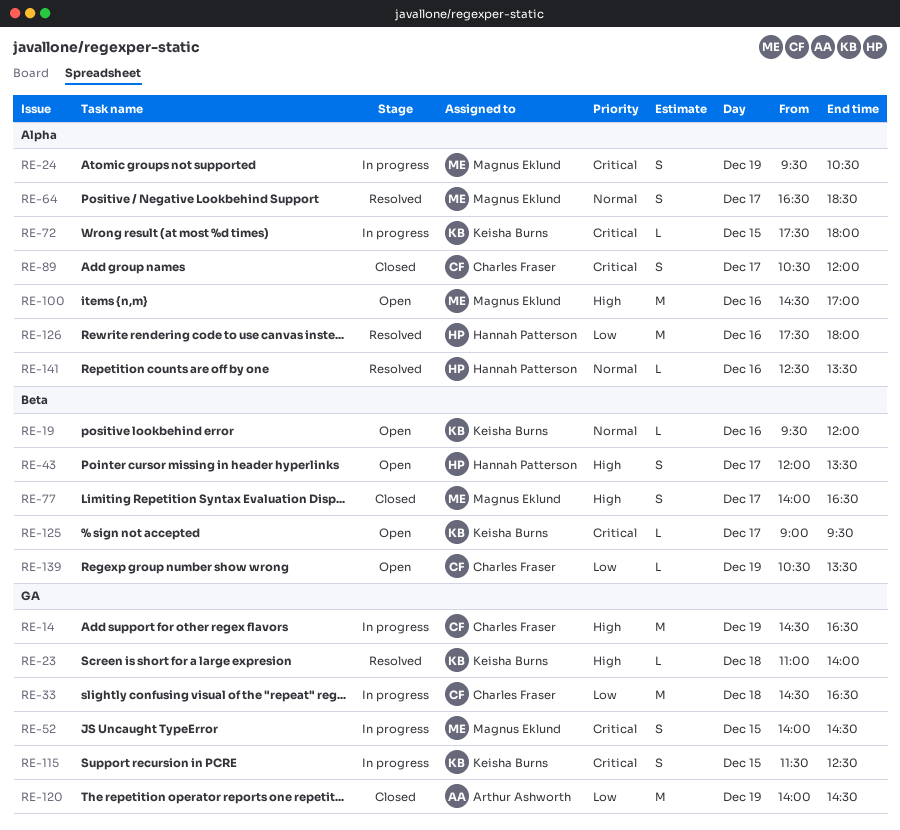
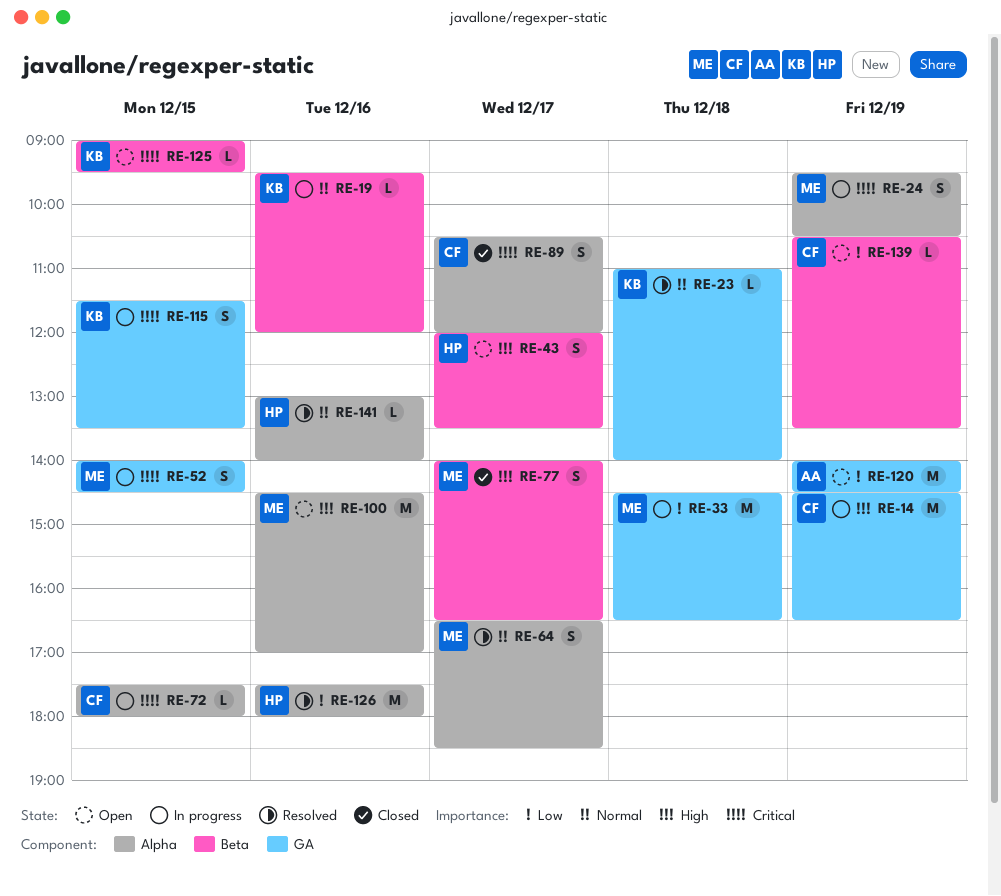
RE-19, status: Open -> In progress
RE-23, priority: High -> Normal
RE-33, owner: Charles Fraser -> Magnus Eklund
RE-72, owner: Keisha Burns -> Charles Fraser
RE-115, ends: 12:30 -> 13:30
RE-120, status: Closed -> Open
RE-125, day: Dec 17 -> Dec 15
RE-141, begins: 12:30 -> 13:00
RE-141, ends: 13:30 -> 14:00

